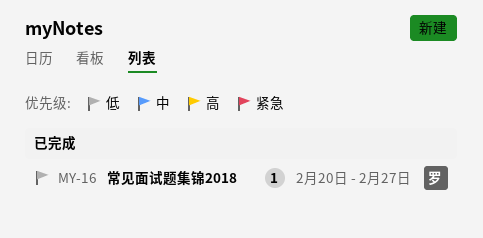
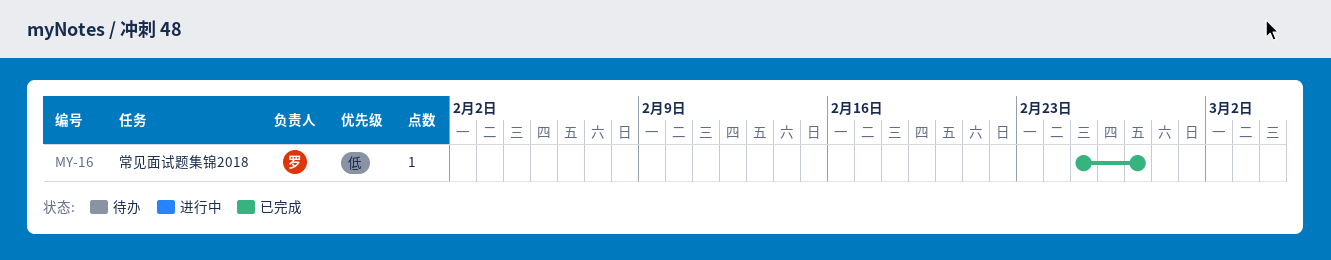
MY-16, start: Feb 20 -> Feb 25

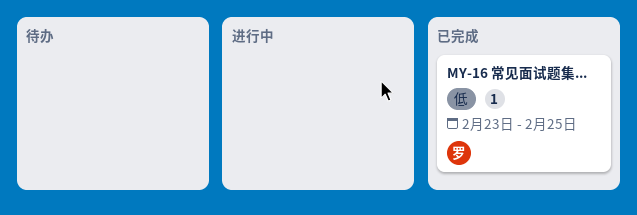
MY-16, start: Feb 25 -> Feb 23
MY-16, due: Feb 27 -> Feb 25

